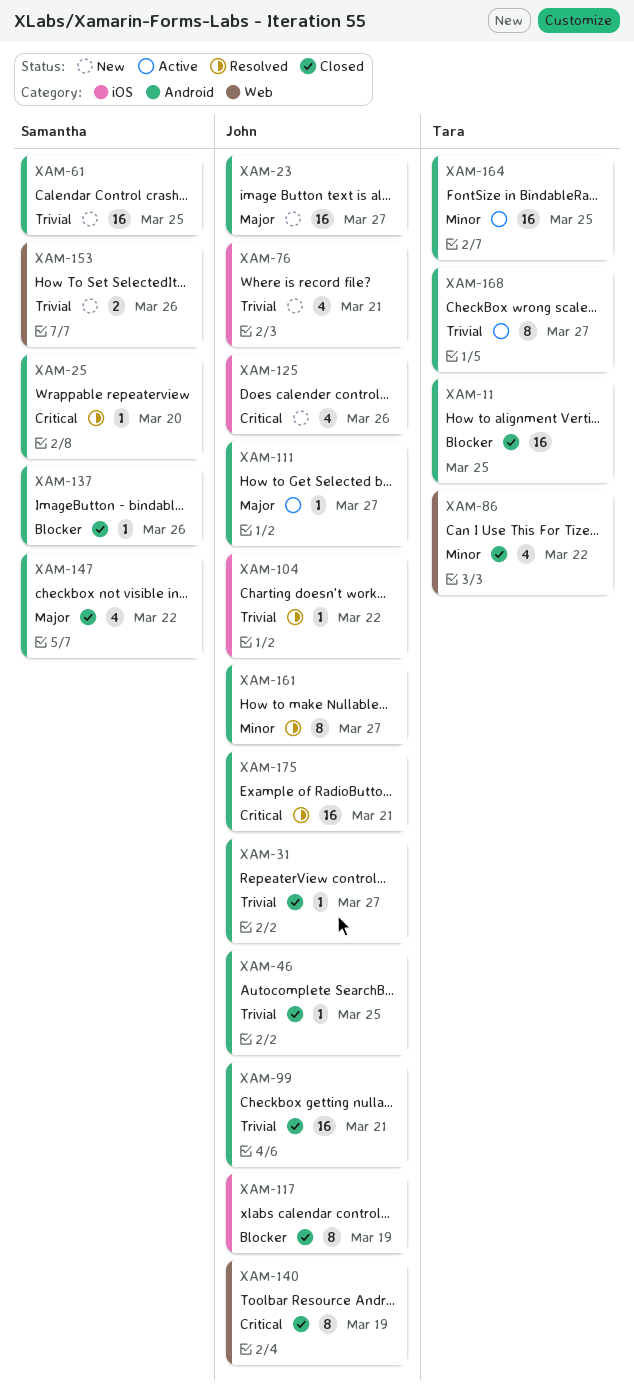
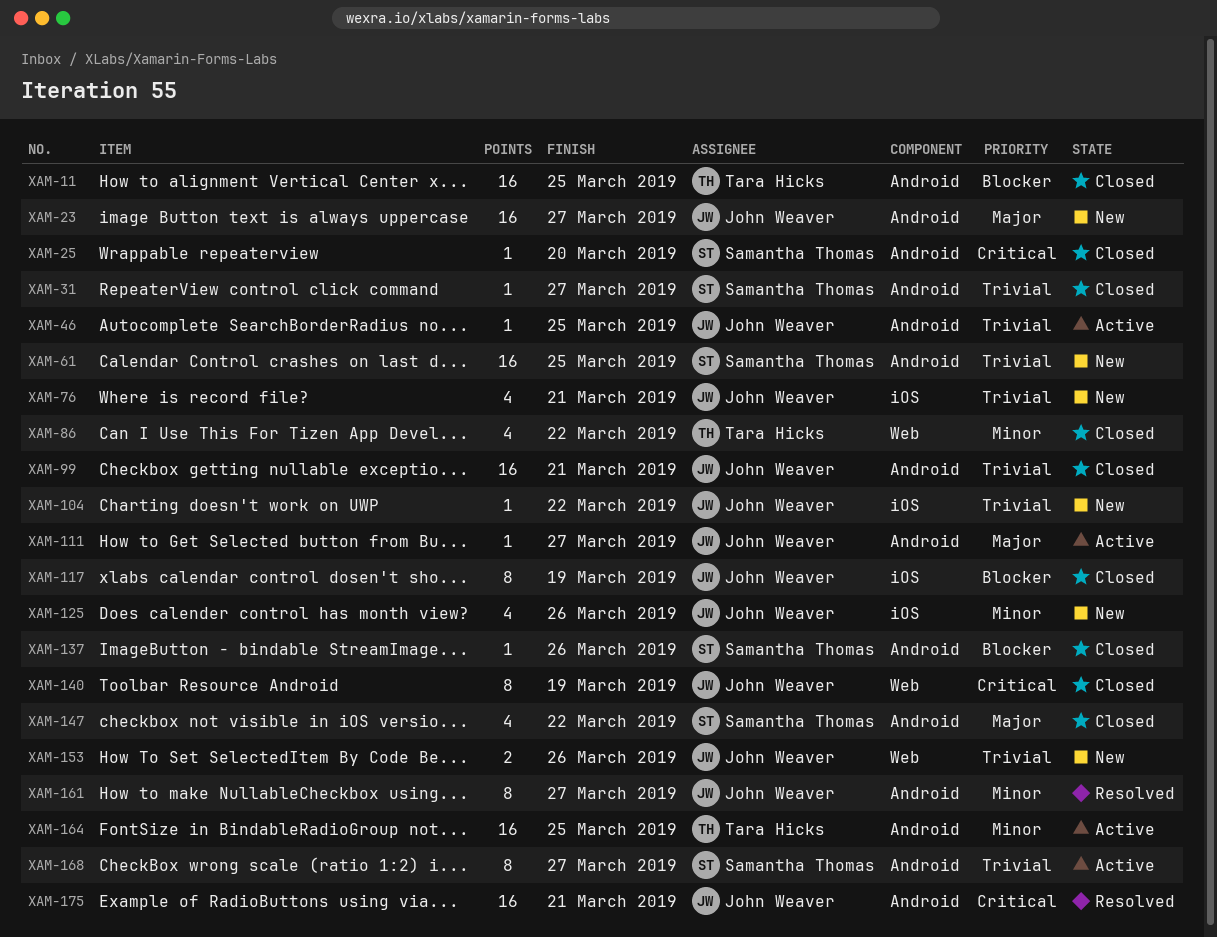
XAM-25, status: Resolved -> Closed
XAM-31, owner: John Weaver -> Samantha Thomas
XAM-46, status: Closed -> Active
XAM-104, status: Resolved -> New
XAM-125, priority: Critical -> Minor
XAM-153, owner: Samantha Thomas -> John Weaver
XAM-168, owner: Tara Hicks -> Samantha Thomas

